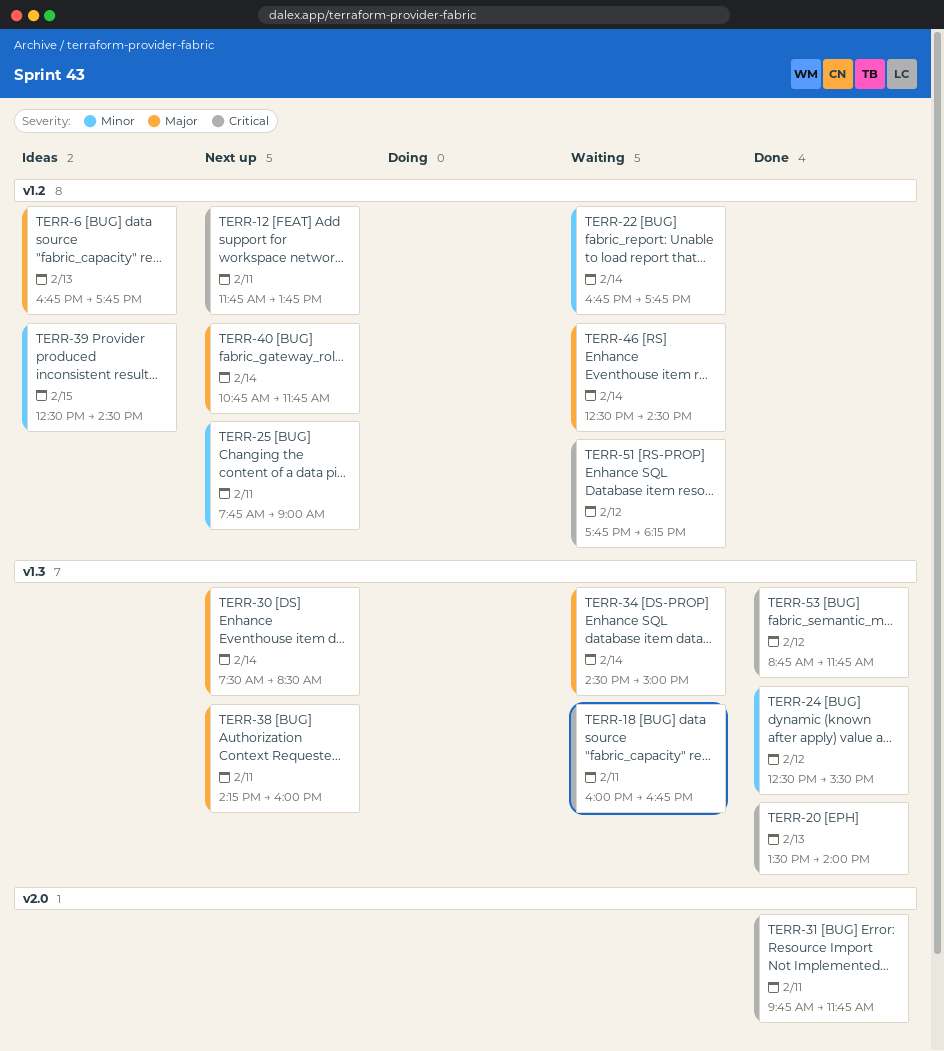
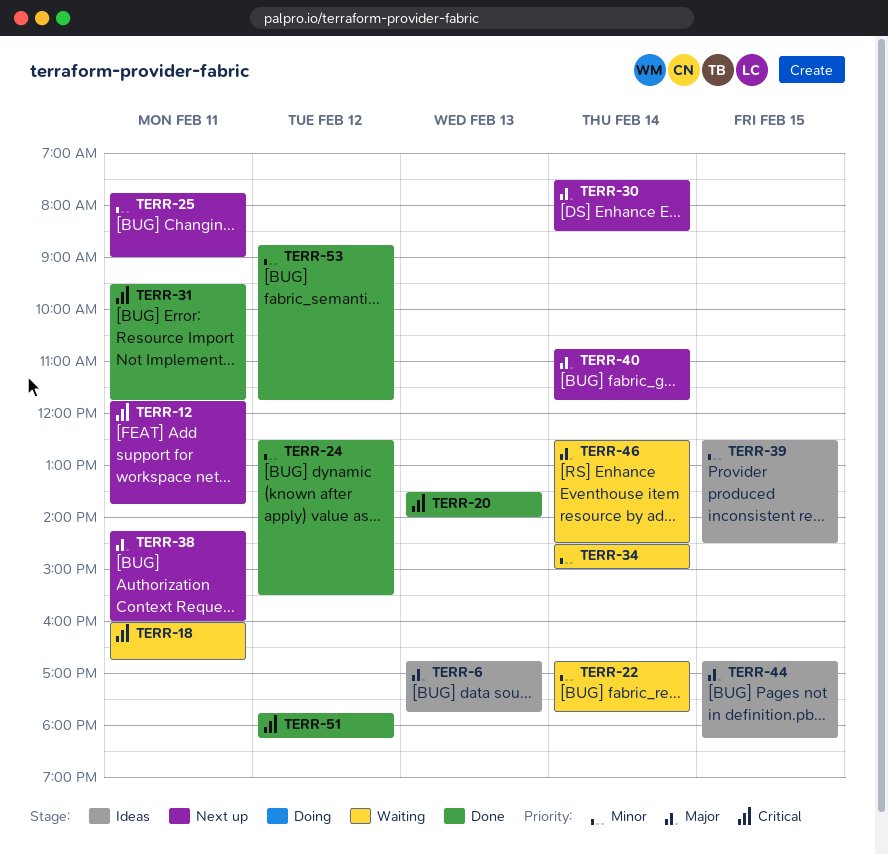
TERR-31, begins: 09:45 -> 09:30
TERR-34, priority: Major -> Minor
TERR-44: none -> present
TERR-51, status: Waiting -> Done
TERR-53, priority: Critical -> Minor

